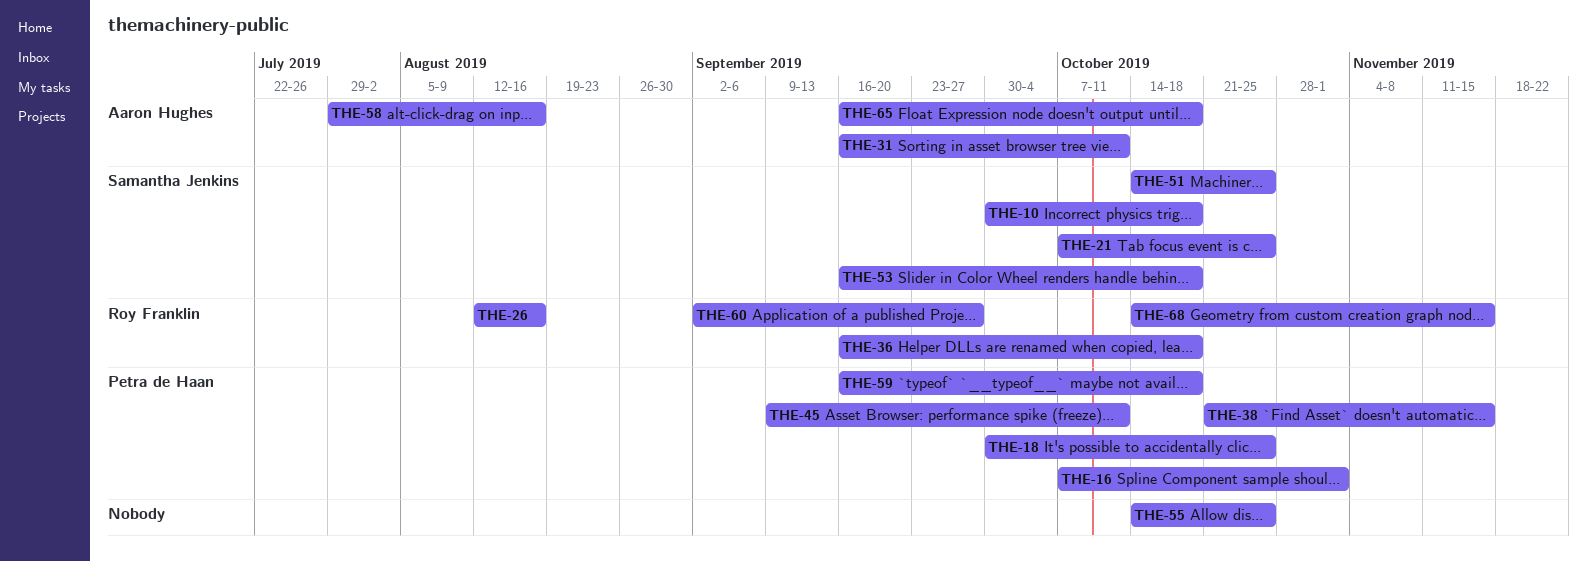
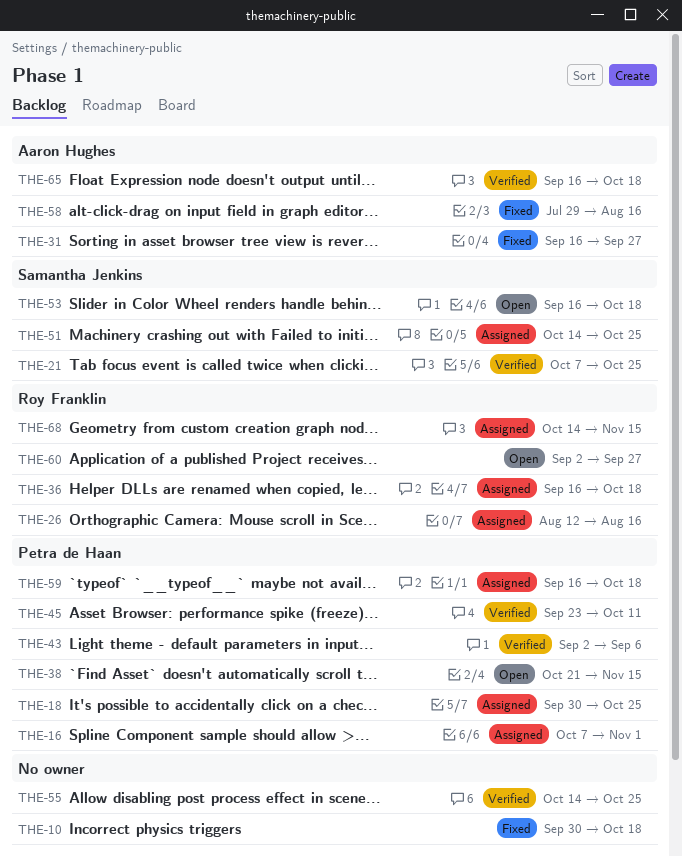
THE-10, owner: Samantha Jenkins -> none
THE-31, due: Oct 11 -> Sep 27
THE-43: none -> present
THE-45, start: Sep 9 -> Sep 23

